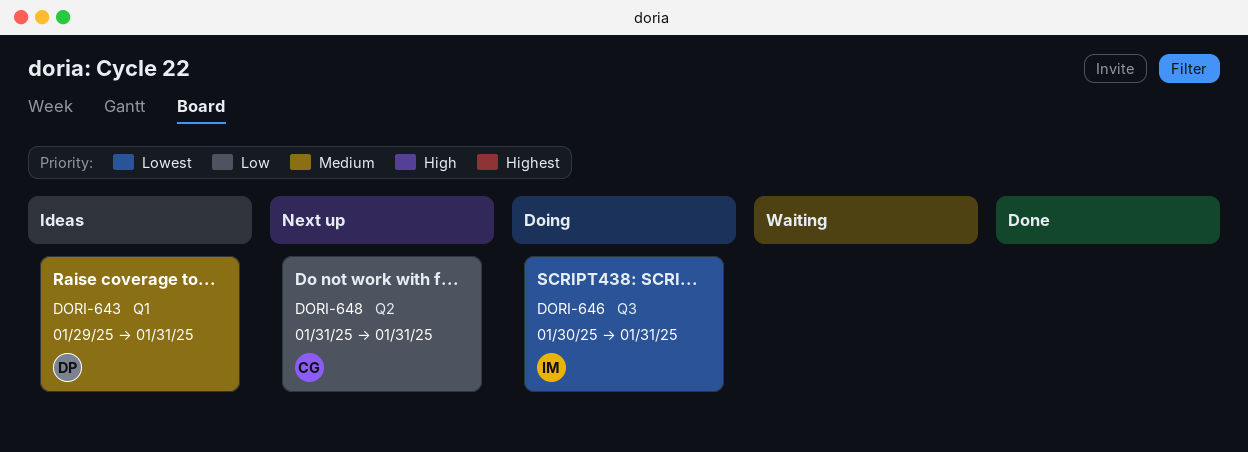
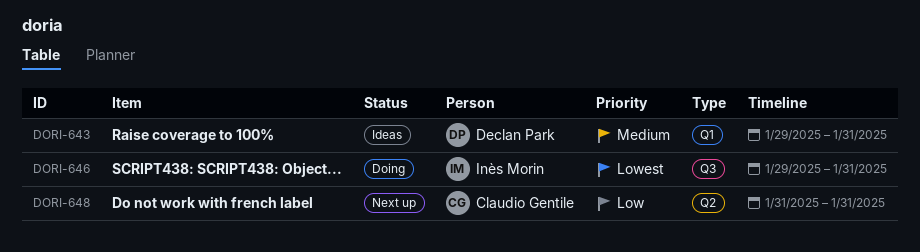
DORI-646, start: Jan 30 -> Jan 29

